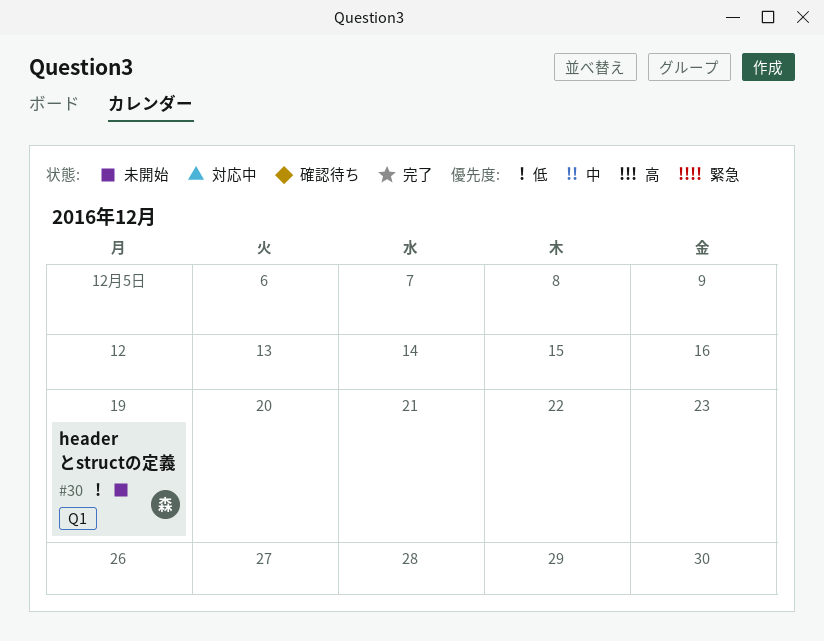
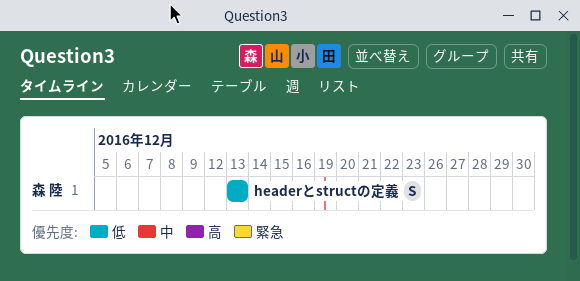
headerとstructの定義, due: Dec 19 -> Dec 13

